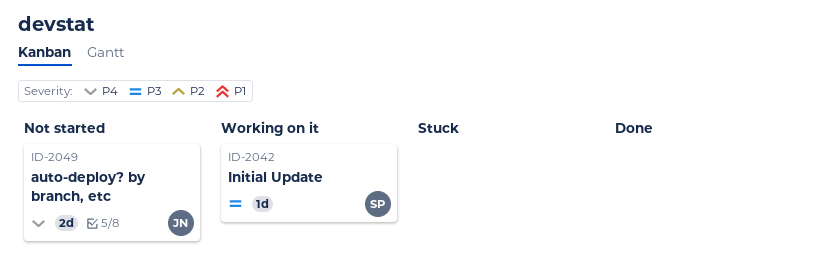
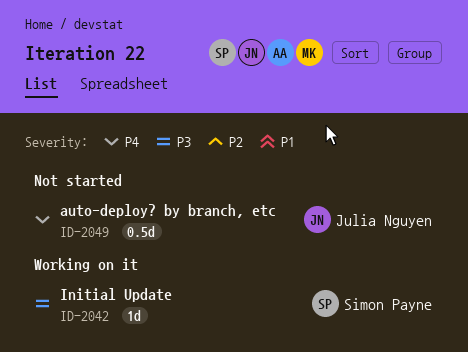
ID-2049, estimate: 2d -> 0.5d

